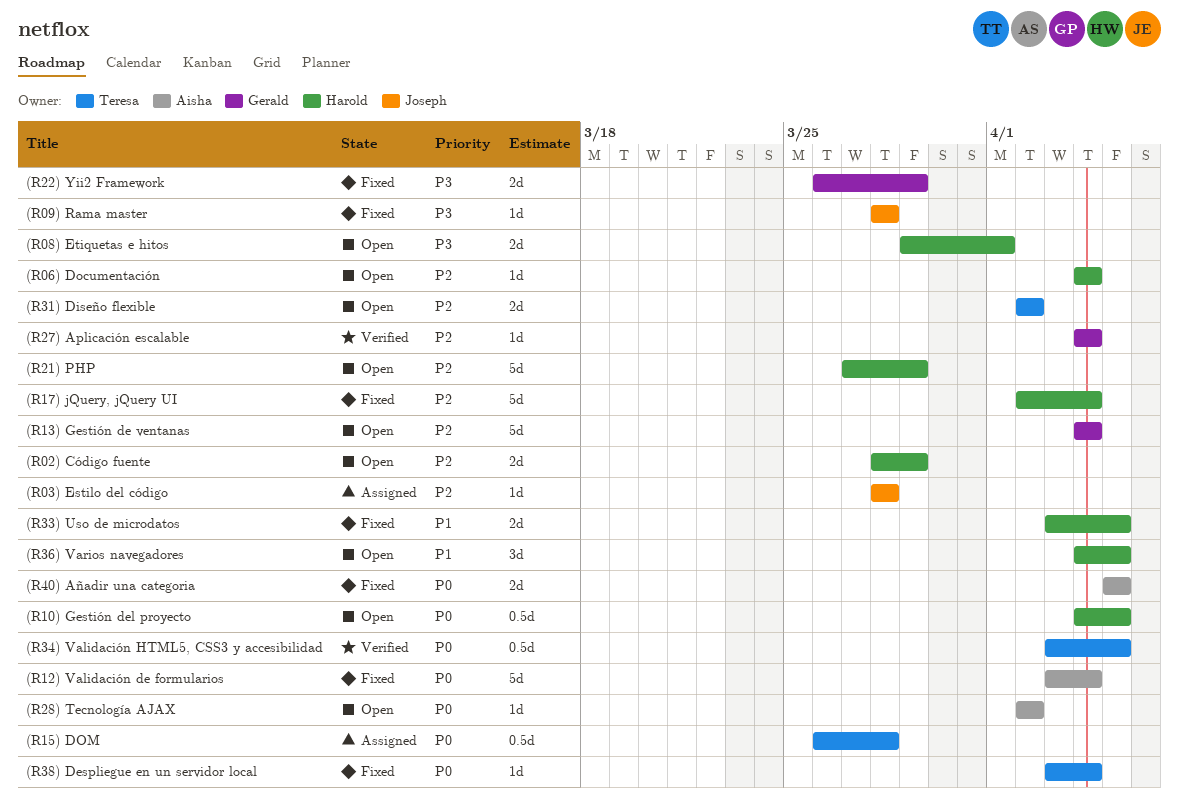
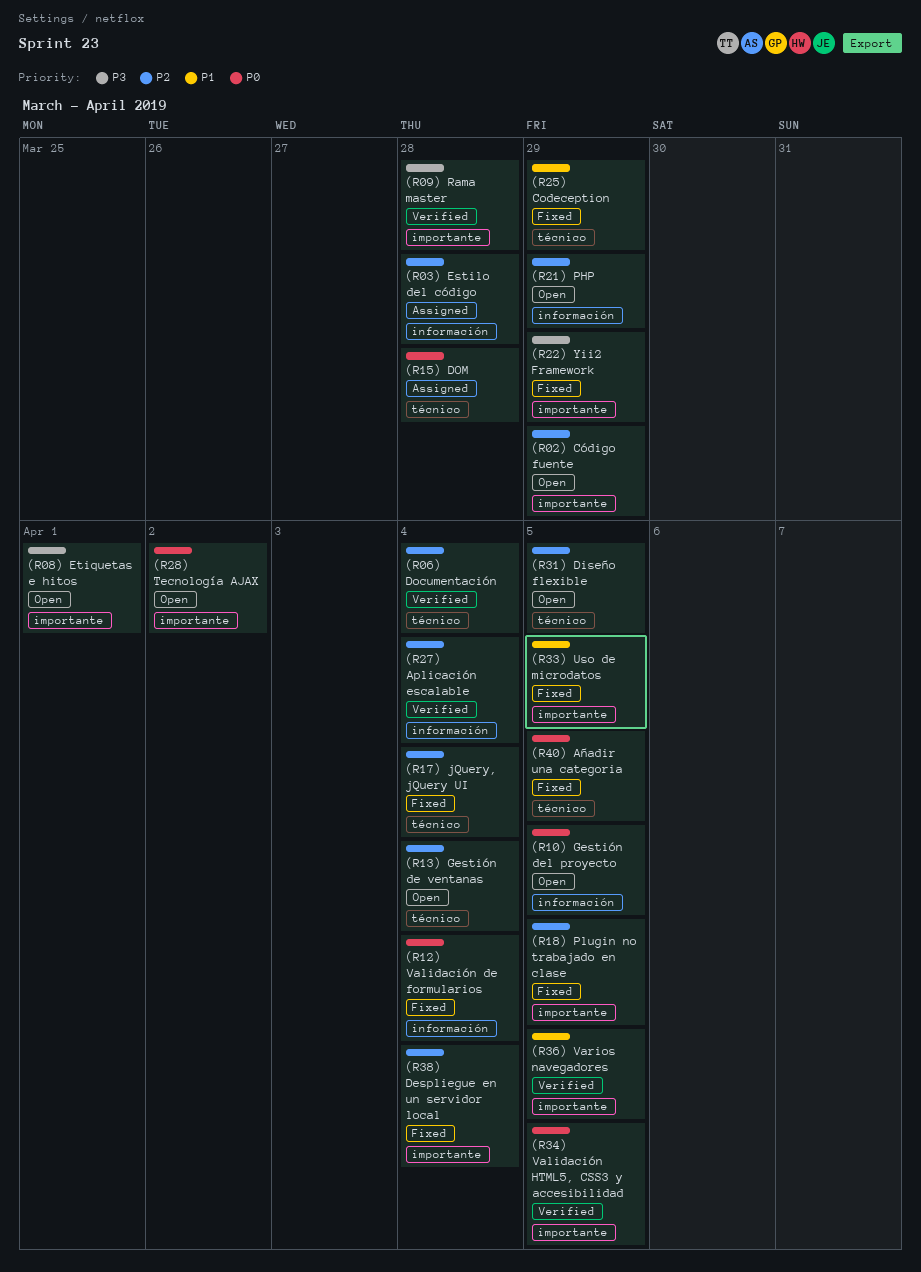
(R06) Documentación, status: Open -> Verified
(R09) Rama master, status: Fixed -> Verified
(R18) Plugin no trabajado en clase: none -> present
(R25) Codeception: none -> present
(R31) Diseño flexible, due: Apr 2 -> Apr 5
(R36) Varios navegadores, status: Open -> Verified
(R38) Despliegue en un servidor local, priority: P0 -> P2

